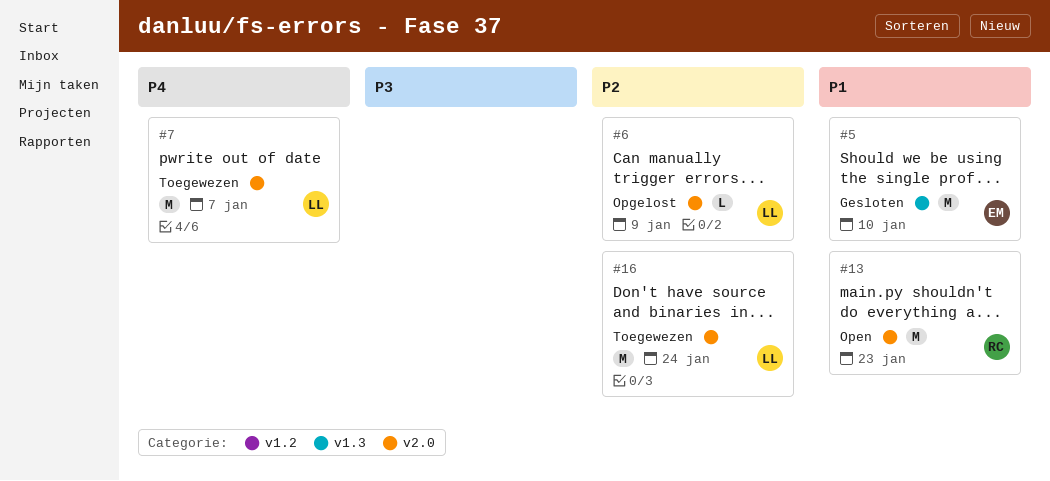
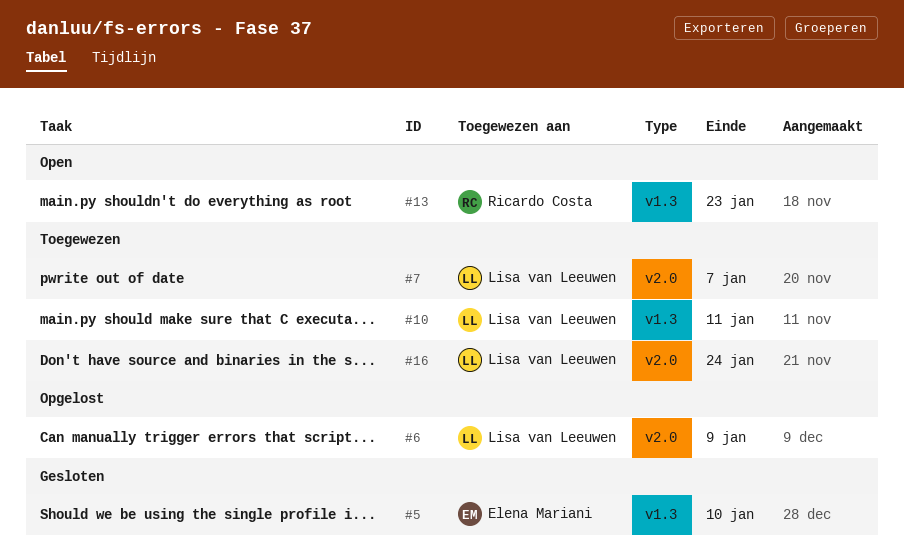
#10: none -> present
#13, label: v2.0 -> v1.3

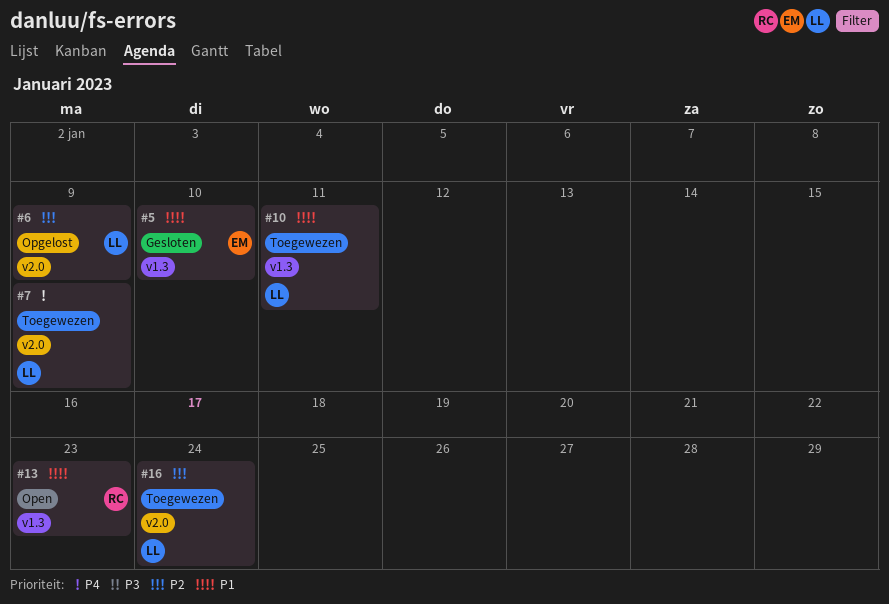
#7, due: Jan 7 -> Jan 9

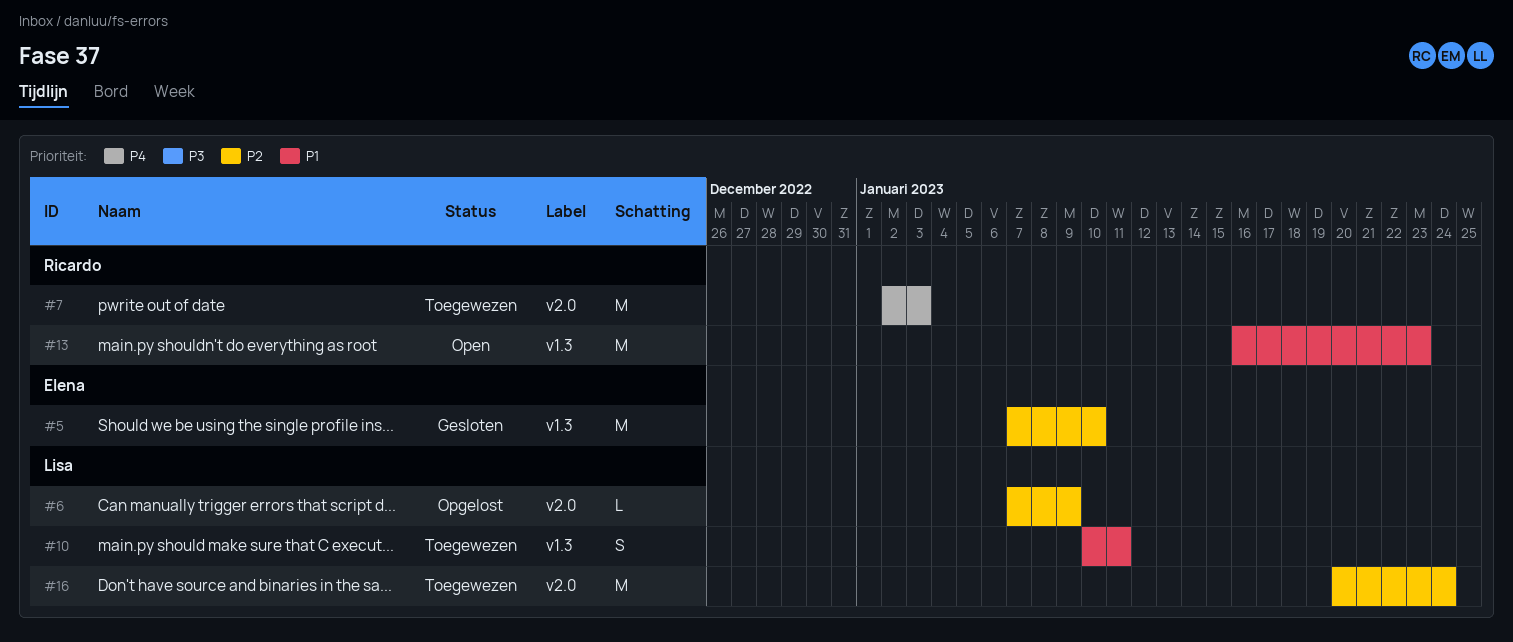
#5, priority: P1 -> P2
#7, owner: Lisa -> Ricardo
#7, due: Jan 9 -> Jan 3

